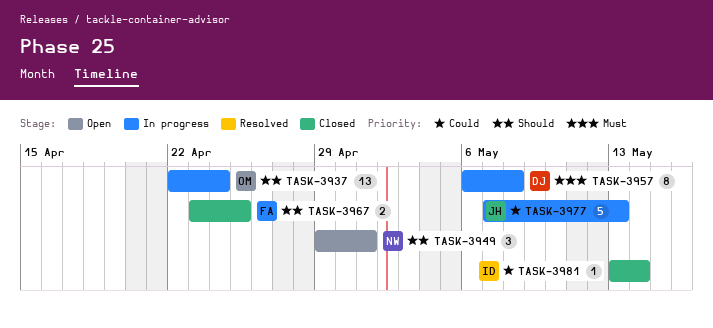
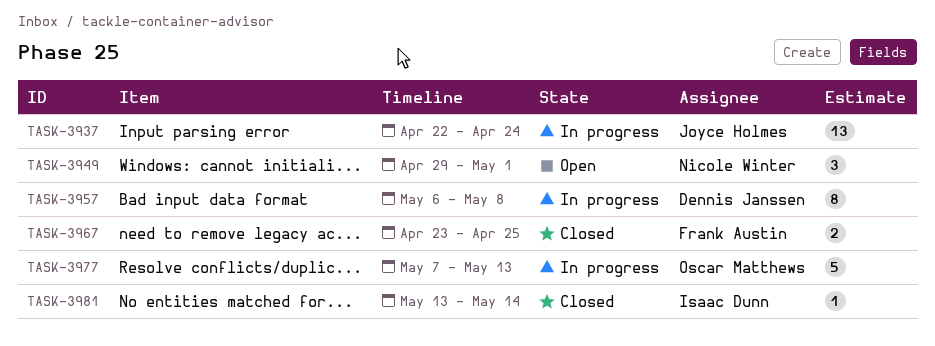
TASK-3937, owner: Oscar Matthews -> Joyce Holmes
TASK-3977, owner: Joyce Holmes -> Oscar Matthews

